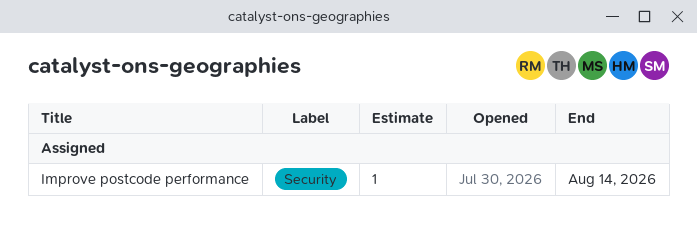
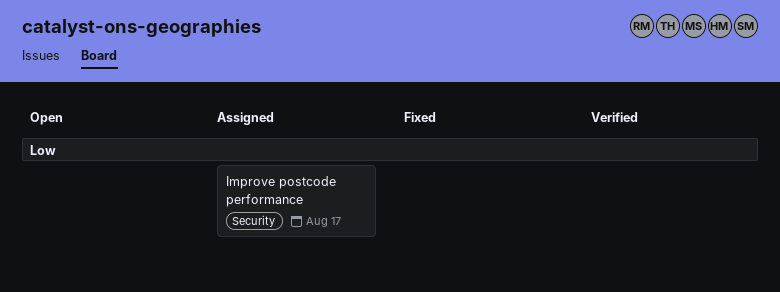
Improve postcode performance, due: Aug 14 -> Aug 17

